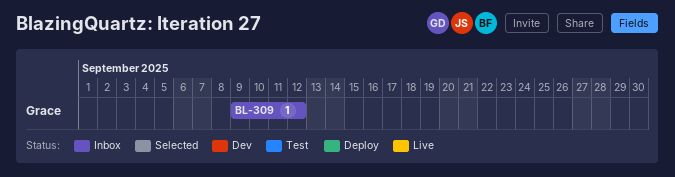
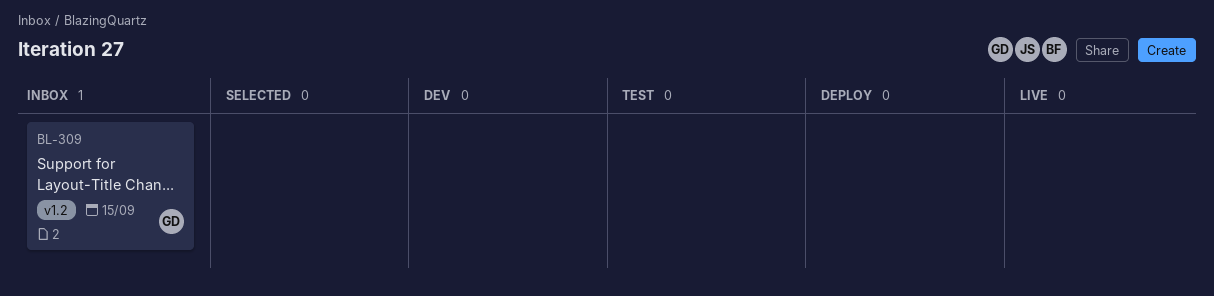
BL-309, due: Sep 12 -> Sep 15

